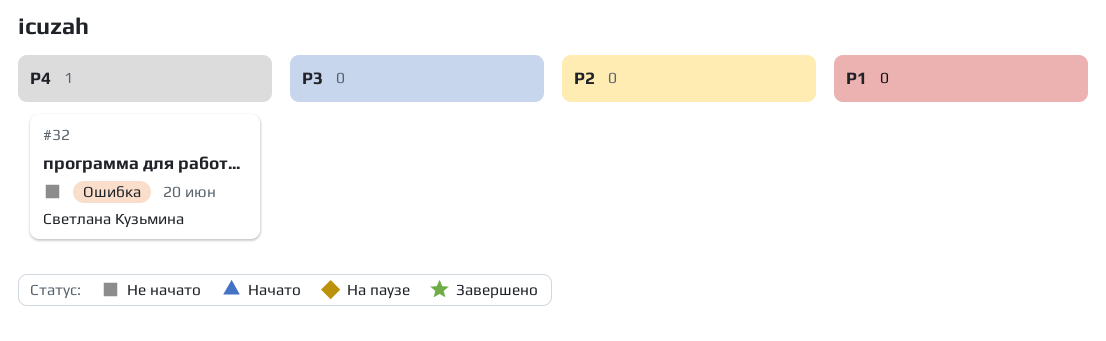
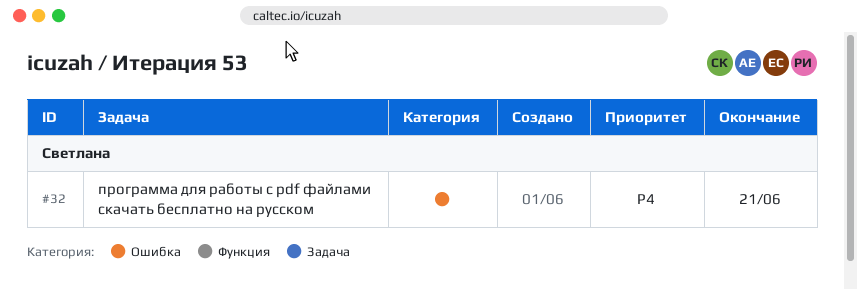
#32, due: Jun 20 -> Jun 21

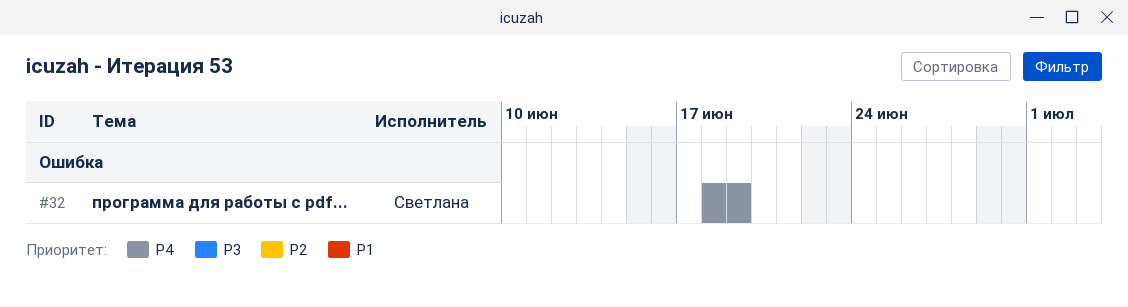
#32, due: Jun 21 -> Jun 19

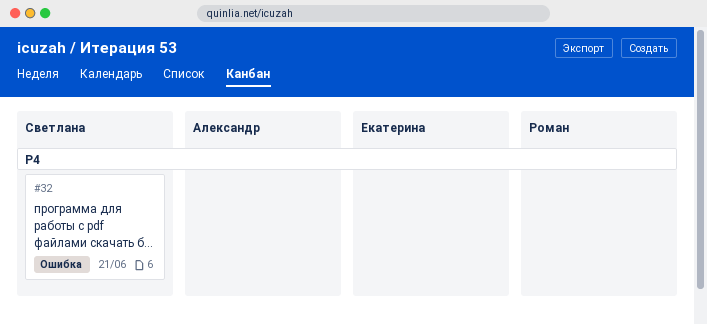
#32, due: Jun 19 -> Jun 21

